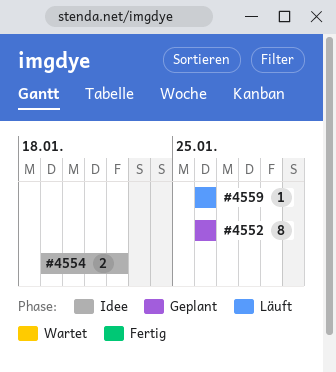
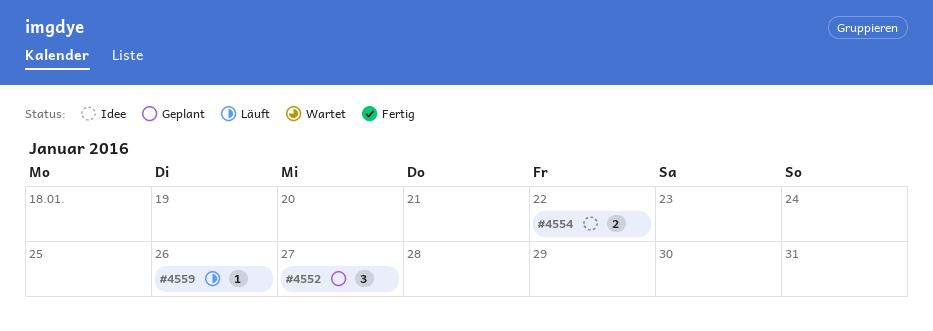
#4552, estimate: 8 -> 3
#4552, due: Jan 26 -> Jan 27

